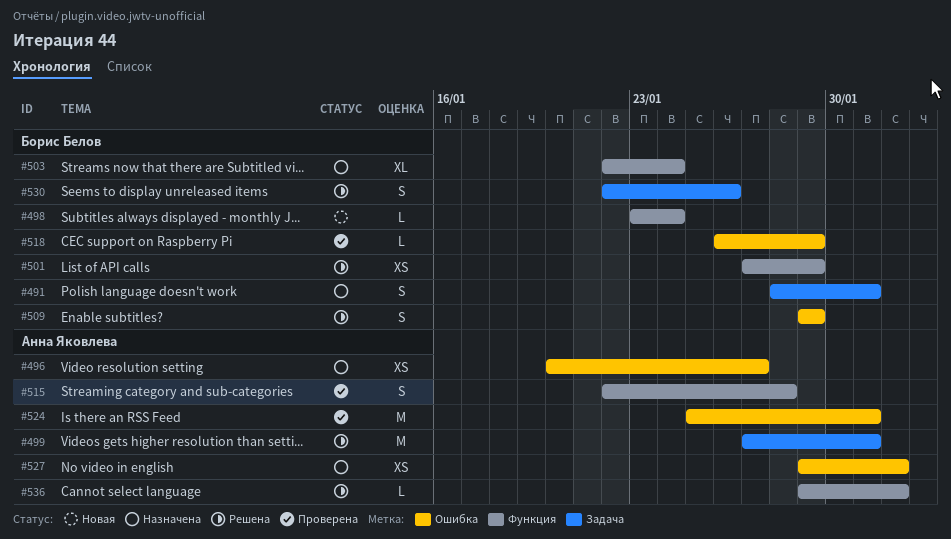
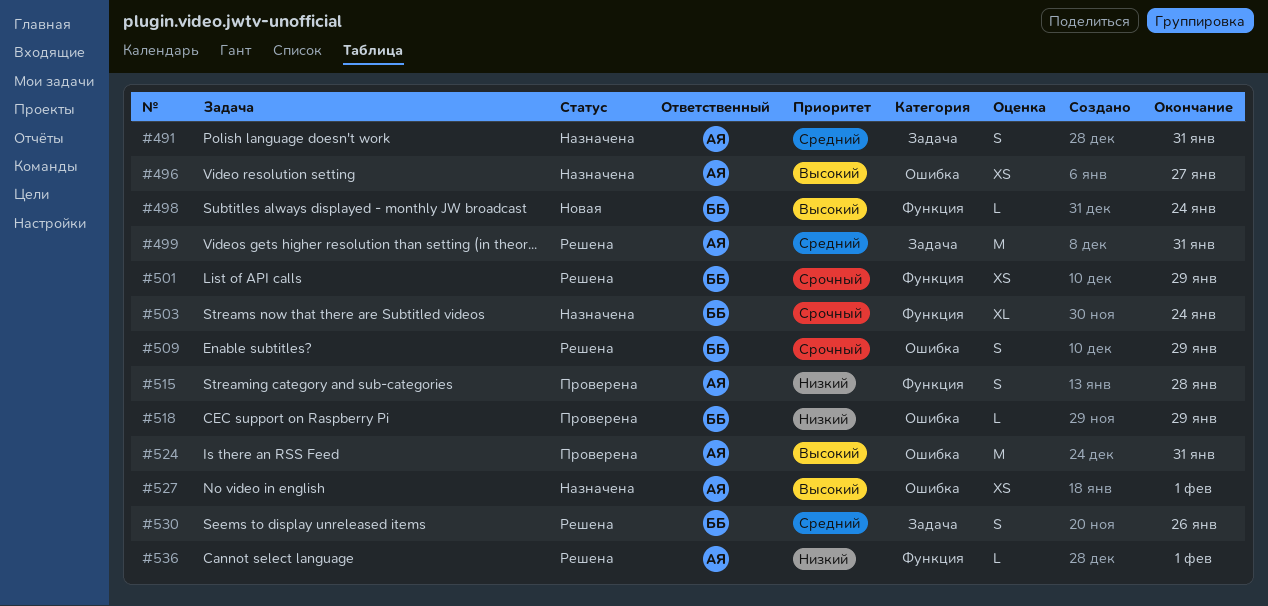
#491, owner: Борис Белов -> Анна Яковлева

